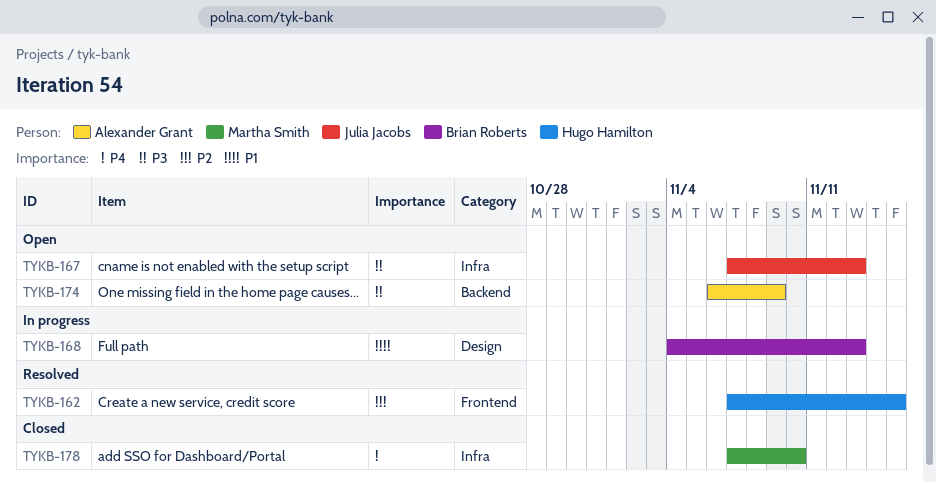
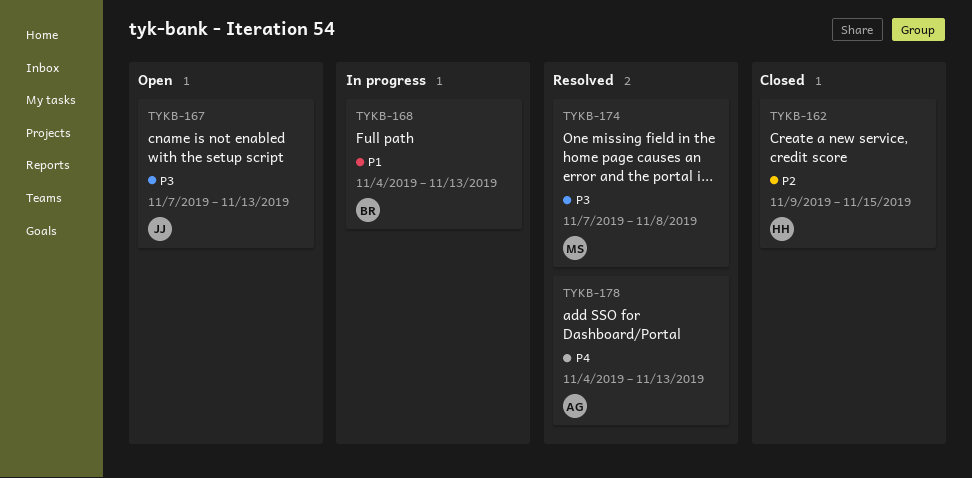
TYKB-162, status: Resolved -> Closed
TYKB-162, start: Nov 7 -> Nov 9
TYKB-174, status: Open -> Resolved
TYKB-174, owner: Alexander Grant -> Martha Smith
TYKB-174, start: Nov 6 -> Nov 7
TYKB-174, due: Nov 9 -> Nov 8
TYKB-178, status: Closed -> Resolved
TYKB-178, owner: Martha Smith -> Alexander Grant
TYKB-178, start: Nov 7 -> Nov 4
TYKB-178, due: Nov 10 -> Nov 13

